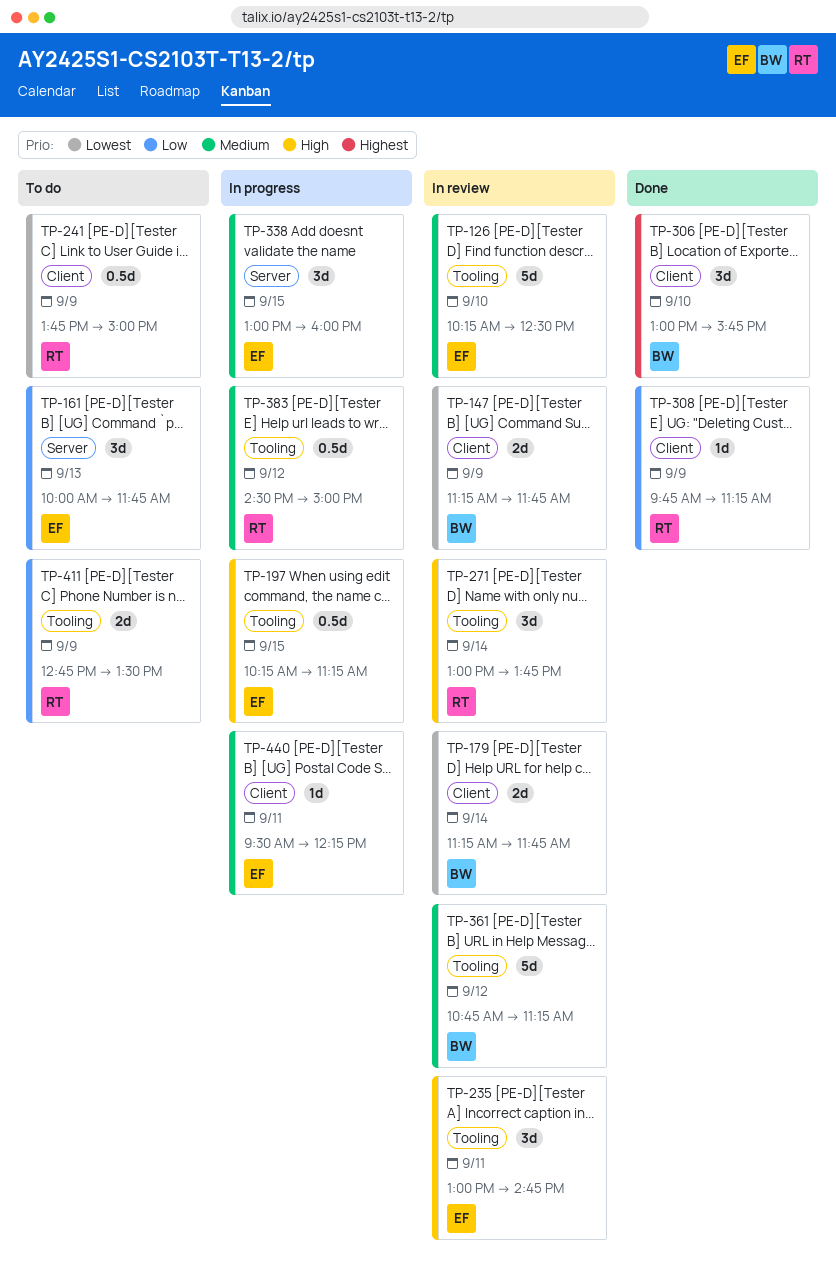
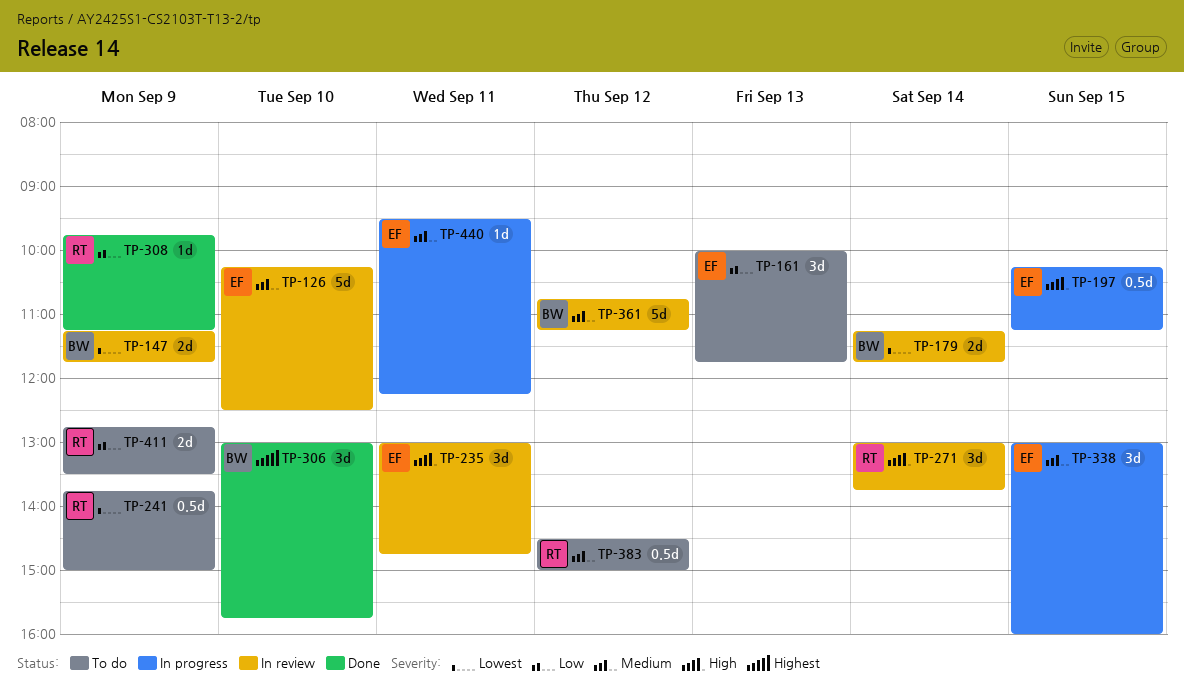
TP-383, status: In progress -> To do

